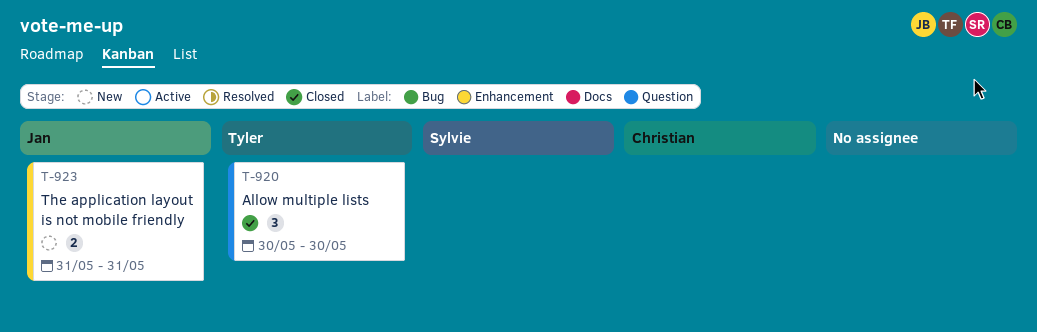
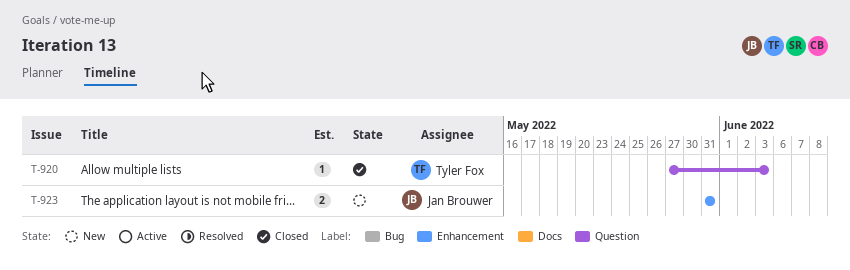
T-920, estimate: 3 -> 1
T-920, start: May 30 -> May 27
T-920, due: May 30 -> Jun 3

